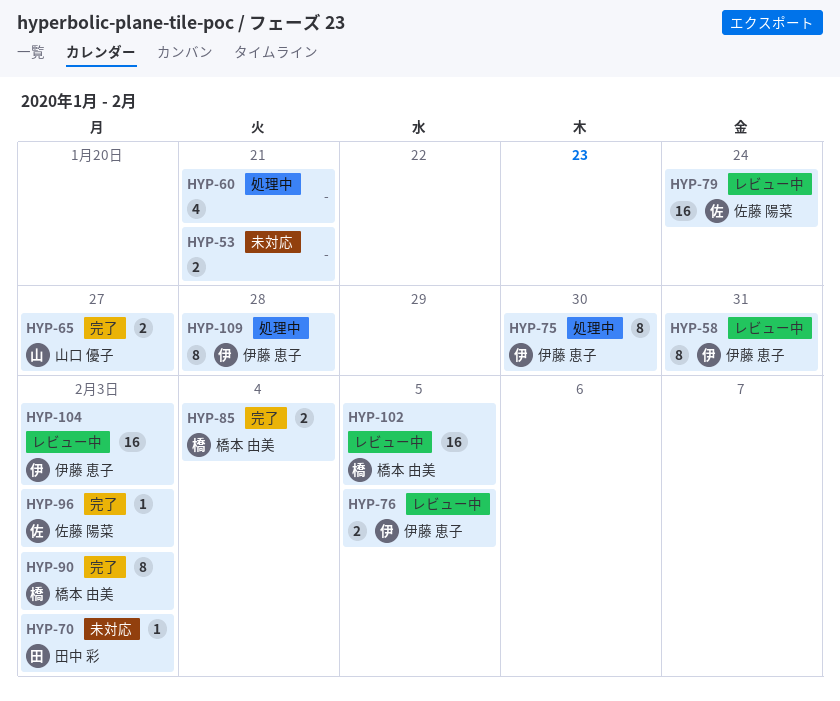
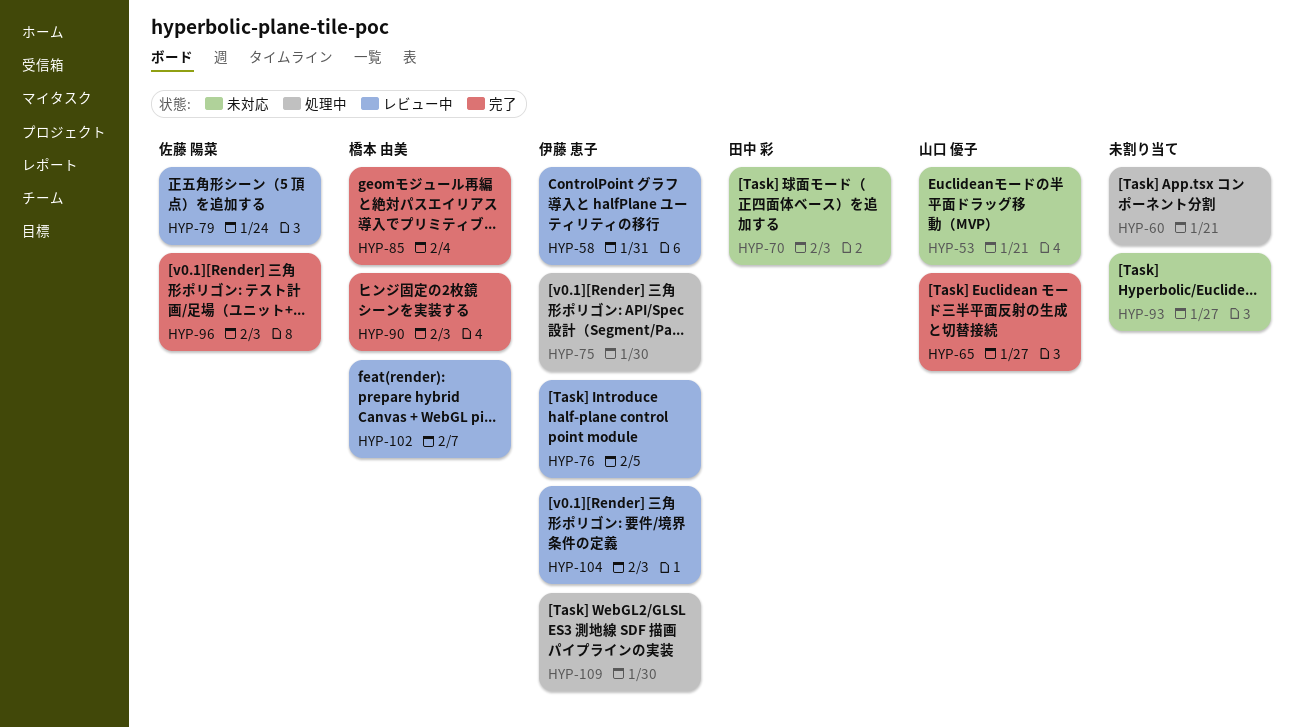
HYP-53, owner: none -> 山口 優子
HYP-93: none -> present
HYP-102, due: Feb 5 -> Feb 7
HYP-109, due: Jan 28 -> Jan 30

